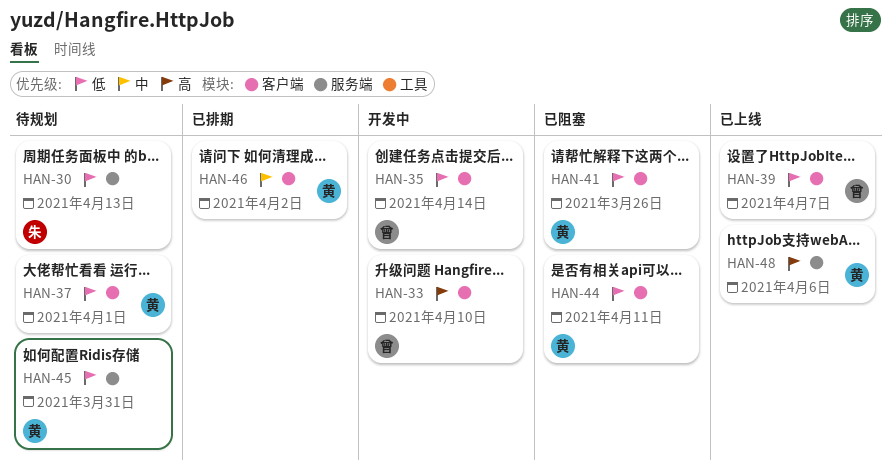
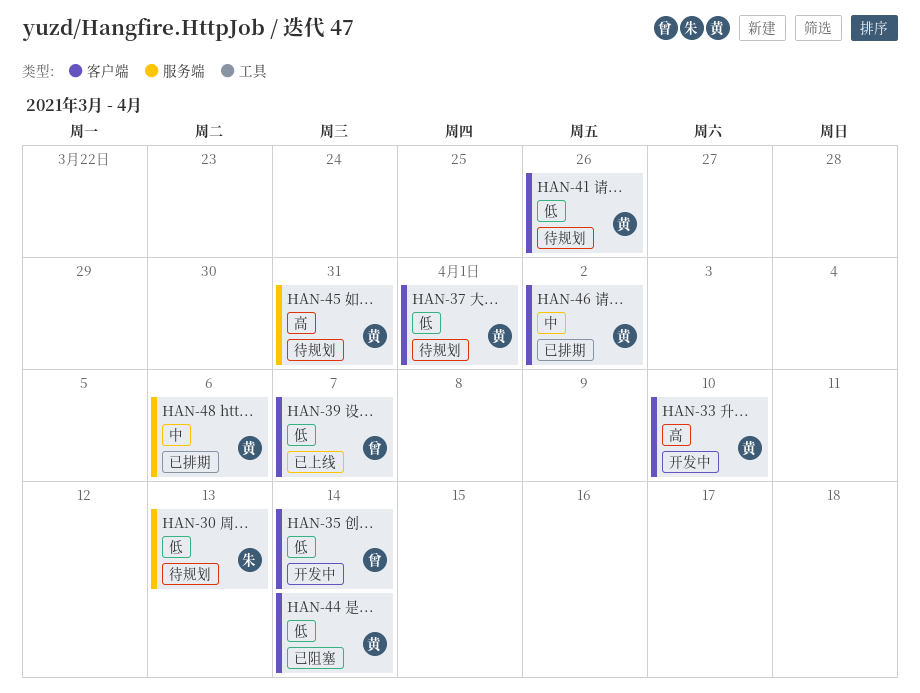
HAN-33, owner: 曾 -> 黄
HAN-41, status: 已阻塞 -> 待规划
HAN-44, due: Apr 11 -> Apr 14
HAN-45, priority: 低 -> 高
HAN-48, status: 已上线 -> 已排期
HAN-48, priority: 高 -> 中

